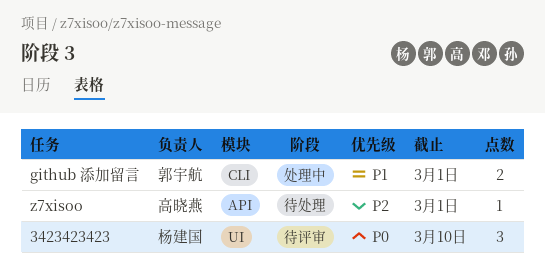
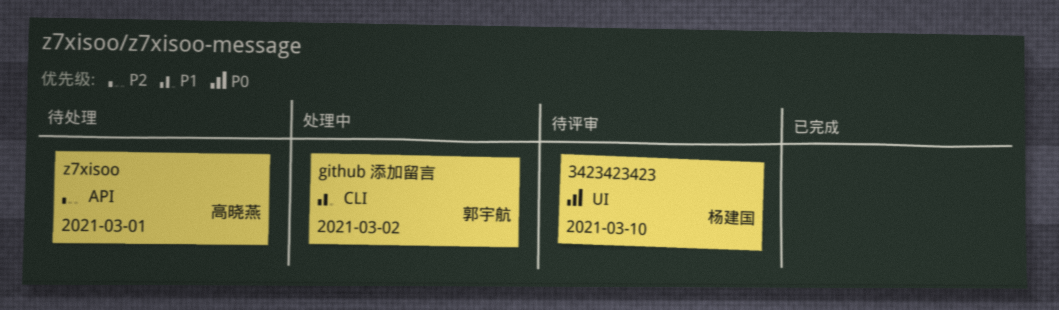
github 添加留言, due: Mar 1 -> Mar 2

